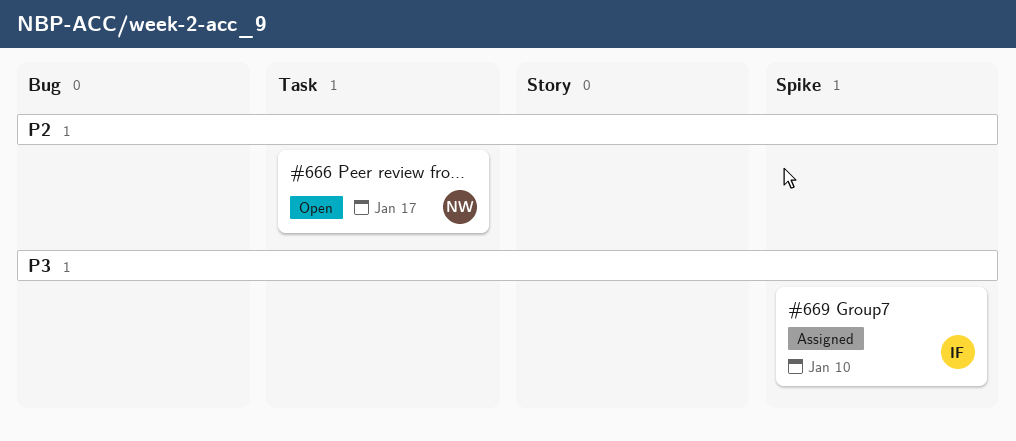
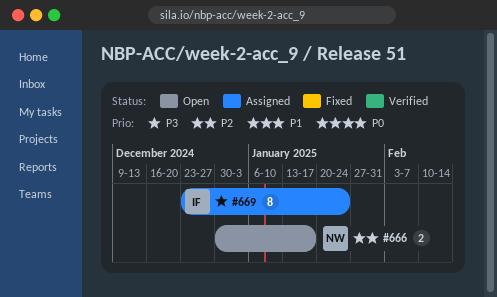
#669, due: Jan 10 -> Jan 24

